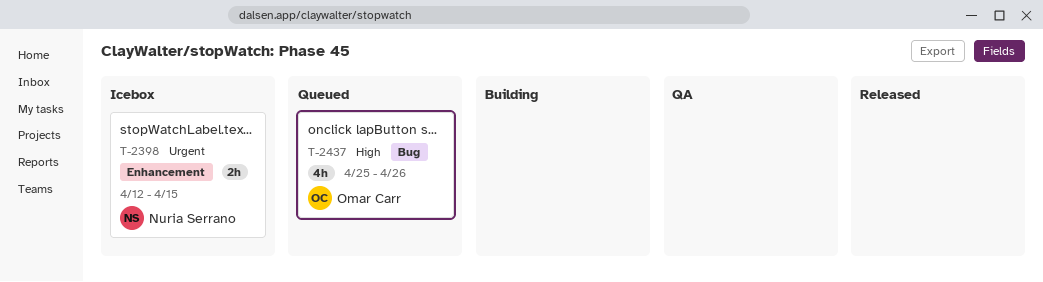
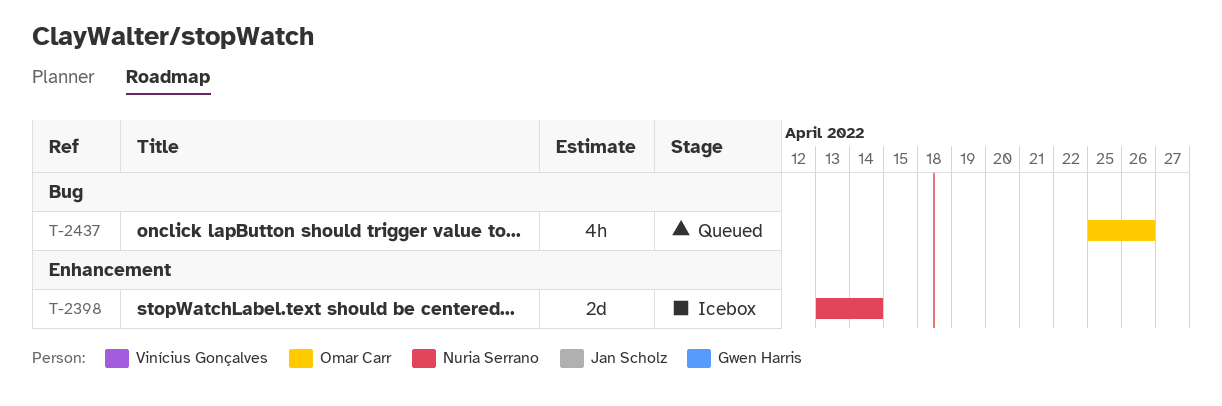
T-2398, estimate: 2h -> 2d
T-2398, start: Apr 12 -> Apr 13
T-2398, due: Apr 15 -> Apr 14

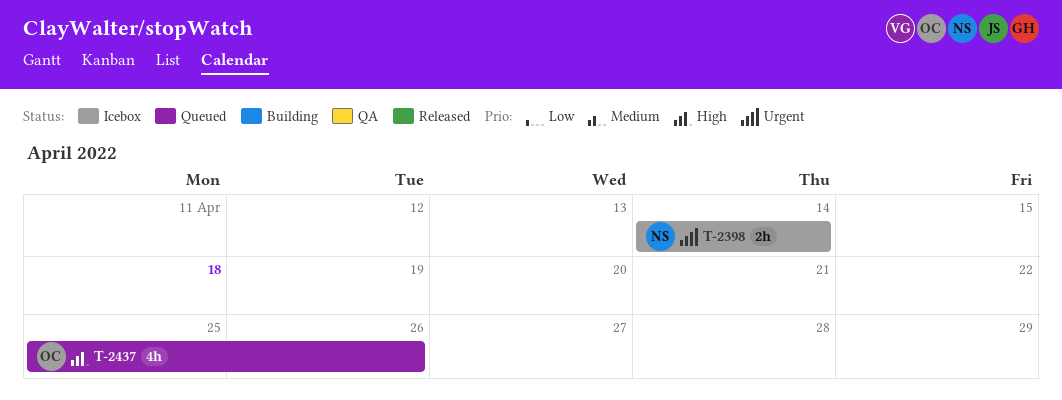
T-2398, estimate: 2d -> 2h
T-2398, start: Apr 13 -> Apr 14

